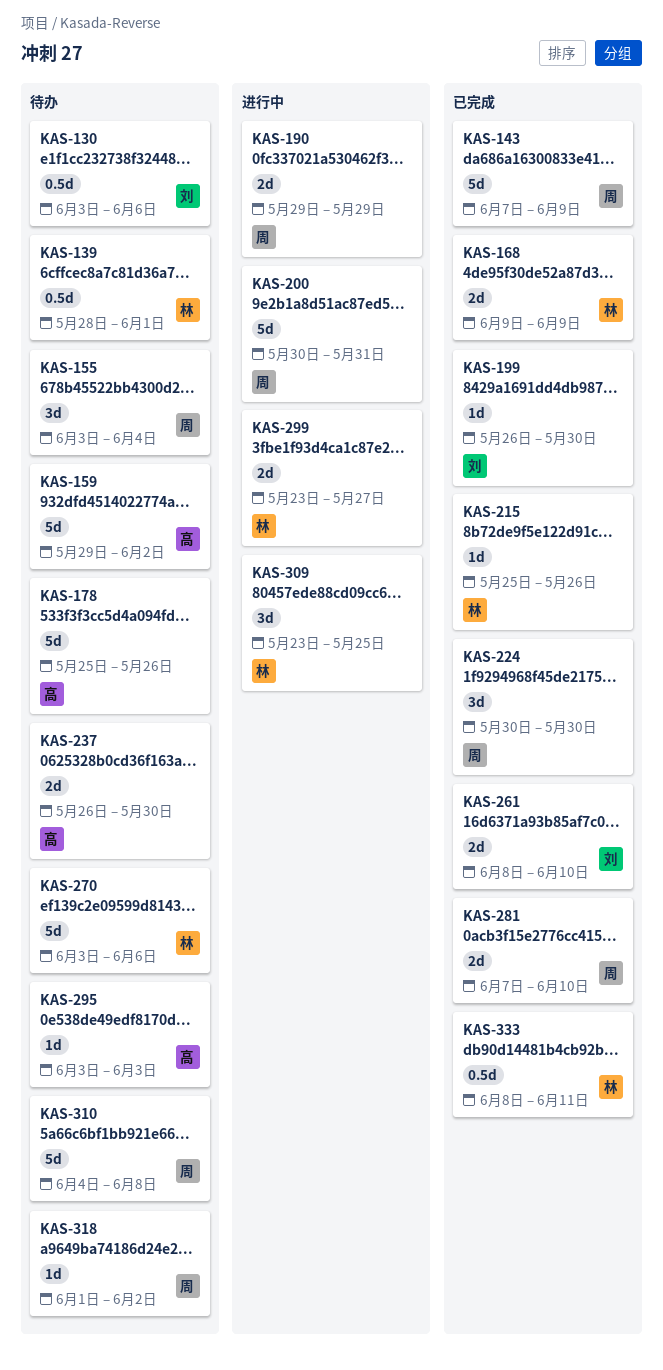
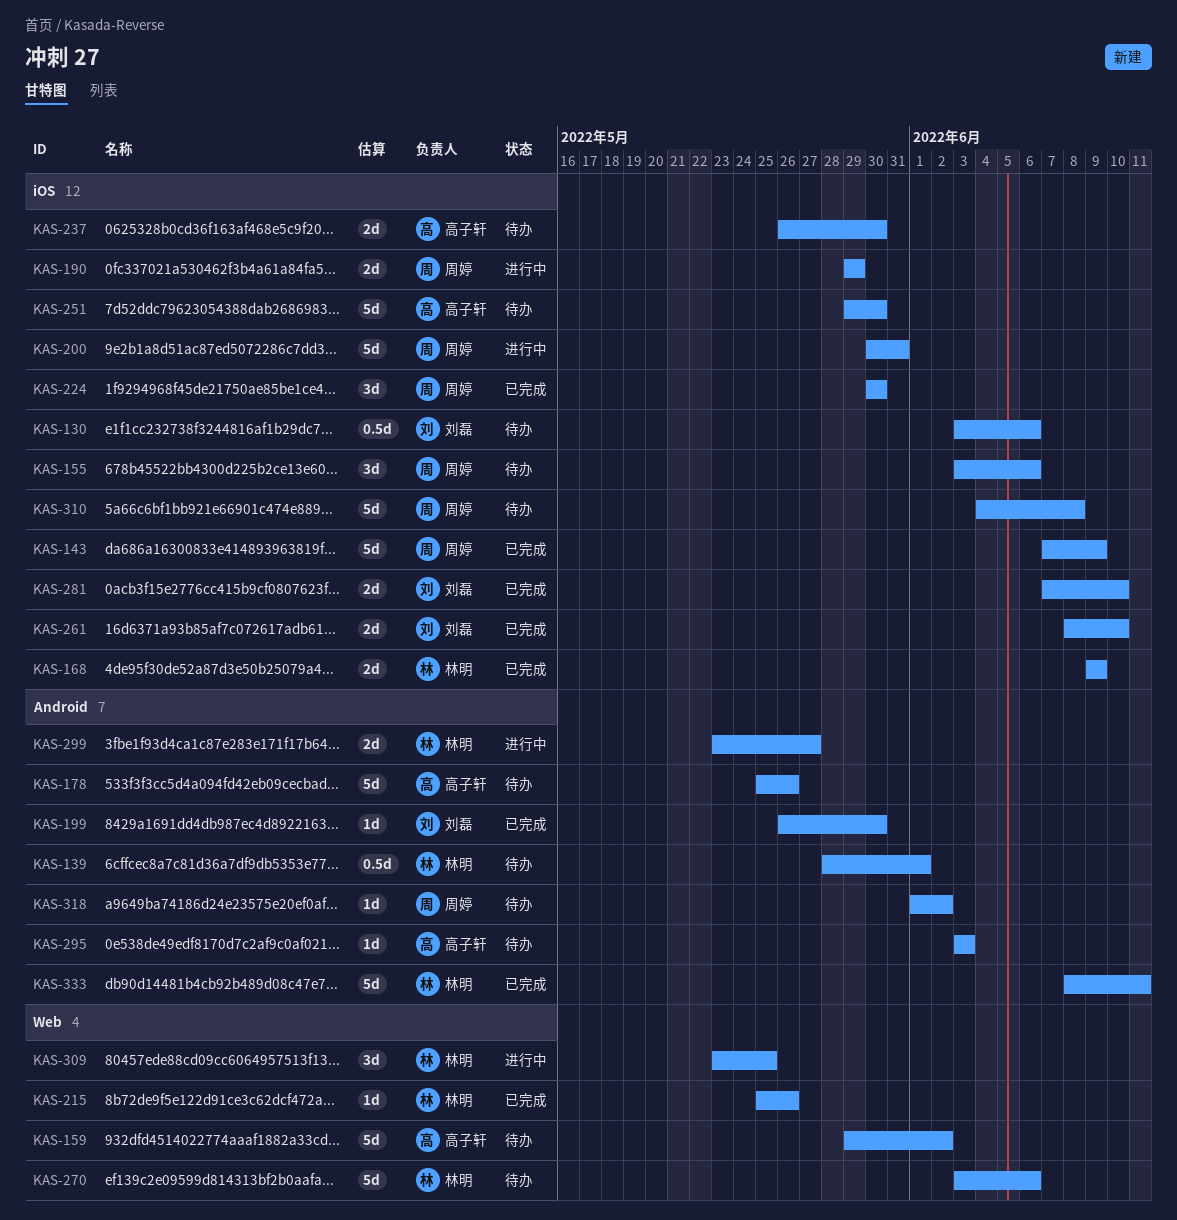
KAS-155, due: Jun 4 -> Jun 6
KAS-251: none -> present
KAS-281, owner: 周婷 -> 刘磊
KAS-333, estimate: 0.5d -> 5d

